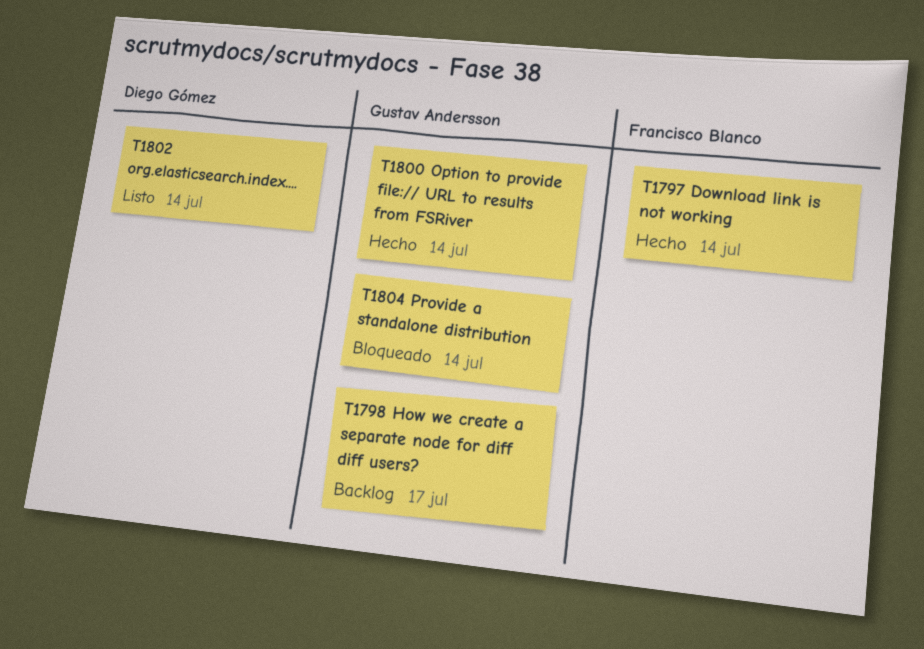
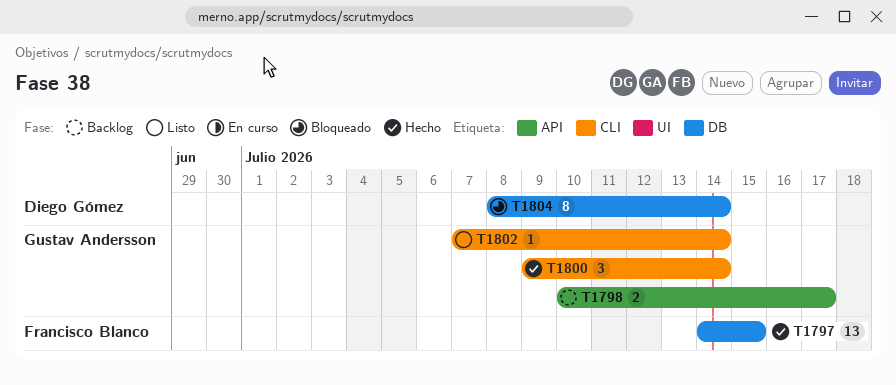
T1797, due: Jul 14 -> Jul 15
T1802, owner: Diego Gómez -> Gustav Andersson
T1804, owner: Gustav Andersson -> Diego Gómez

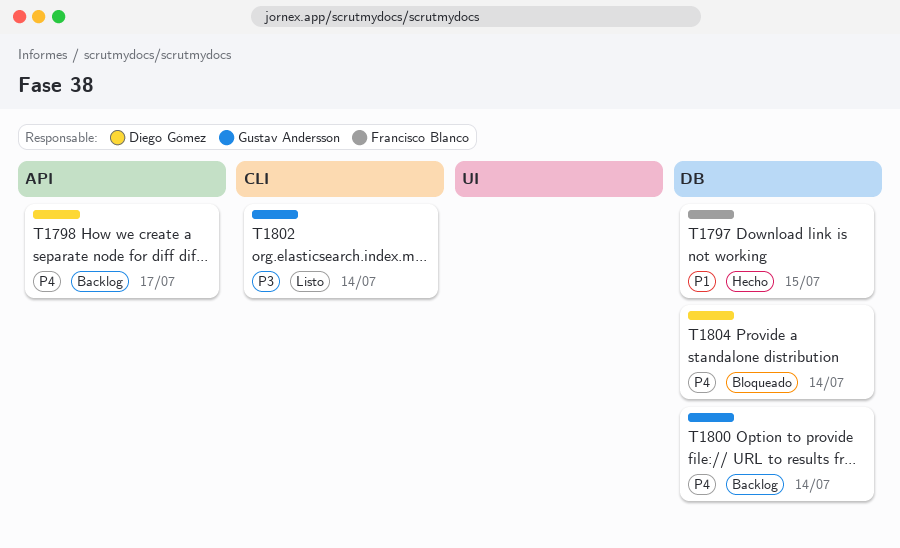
T1798, owner: Gustav Andersson -> Diego Gómez
T1800, status: Hecho -> Backlog
T1800, label: CLI -> DB

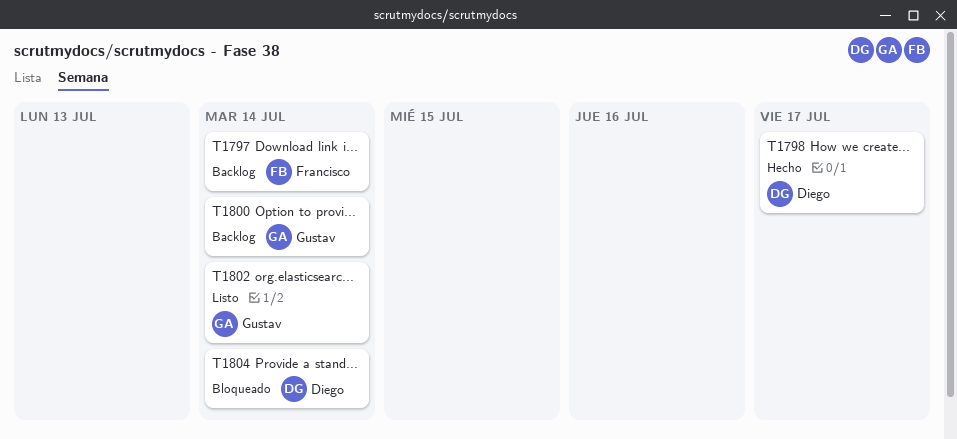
T1797, status: Hecho -> Backlog
T1797, due: Jul 15 -> Jul 14
T1798, status: Backlog -> Hecho

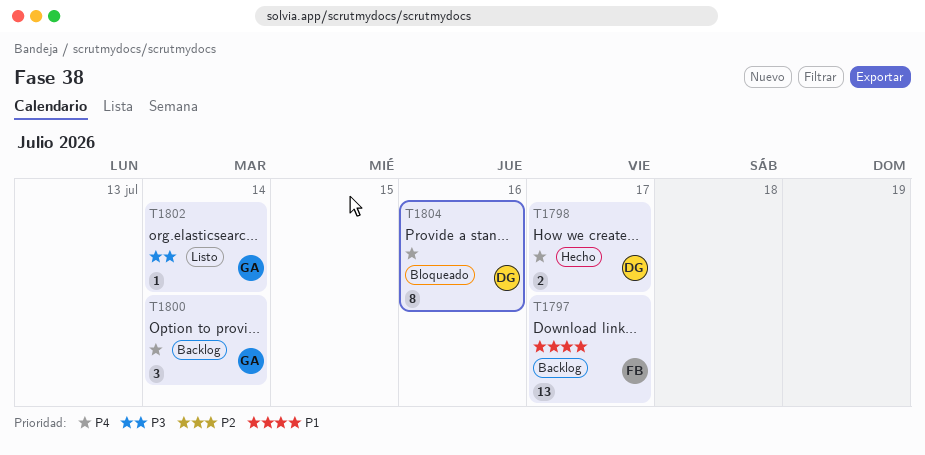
T1797, due: Jul 14 -> Jul 17
T1804, due: Jul 14 -> Jul 16

